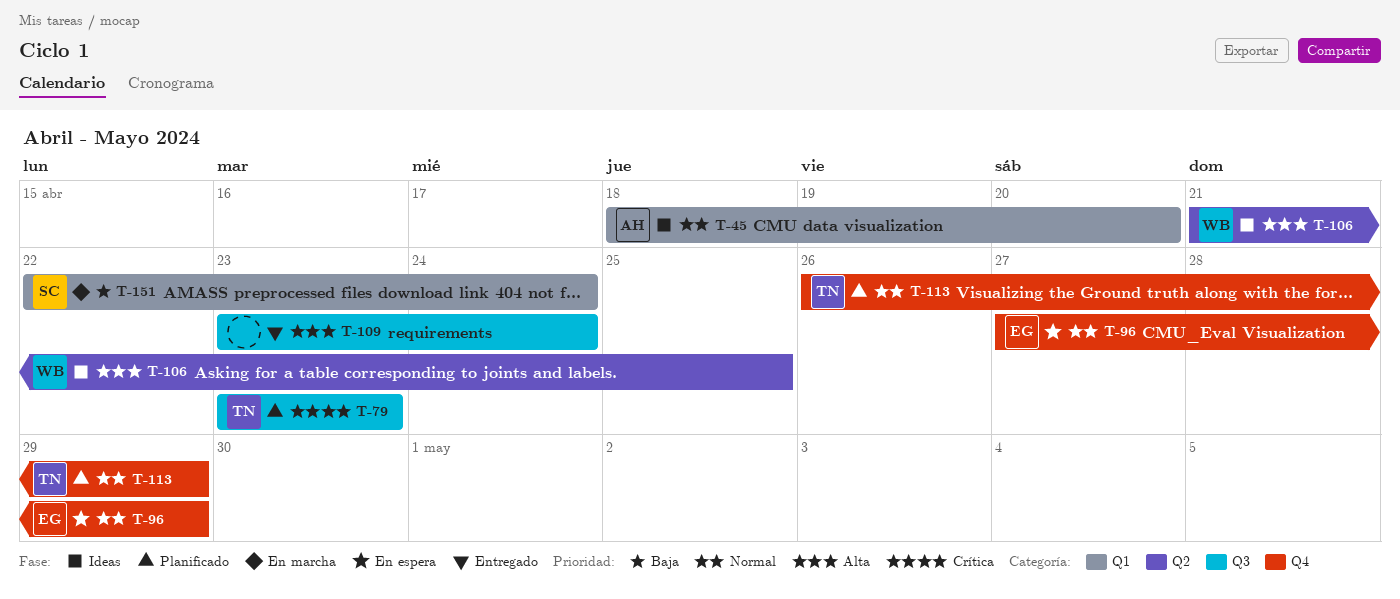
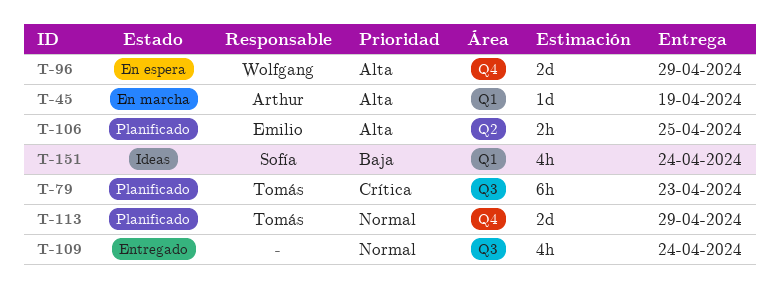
T-45, status: Ideas -> En marcha
T-45, priority: Normal -> Alta
T-45, due: Apr 20 -> Apr 19
T-96, owner: Emilio -> Wolfgang
T-96, priority: Normal -> Alta
T-106, status: Ideas -> Planificado
T-106, owner: Wolfgang -> Emilio
T-109, priority: Alta -> Normal
T-151, status: En marcha -> Ideas

